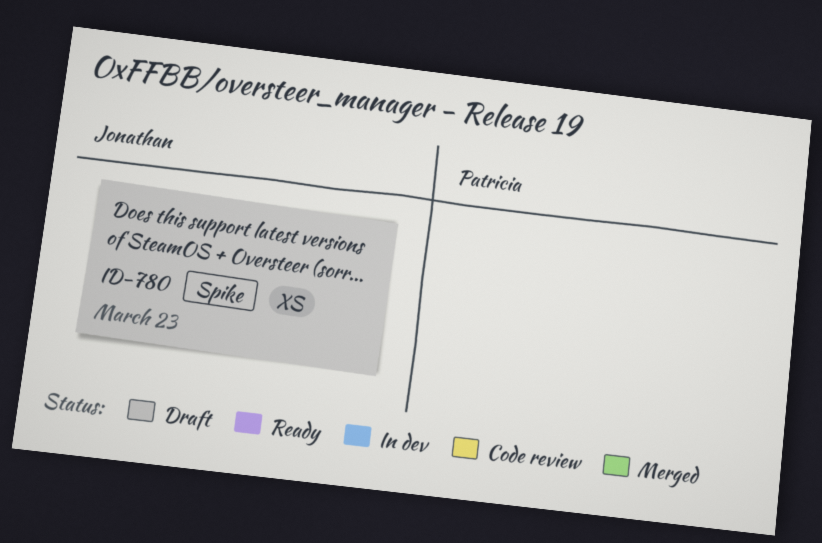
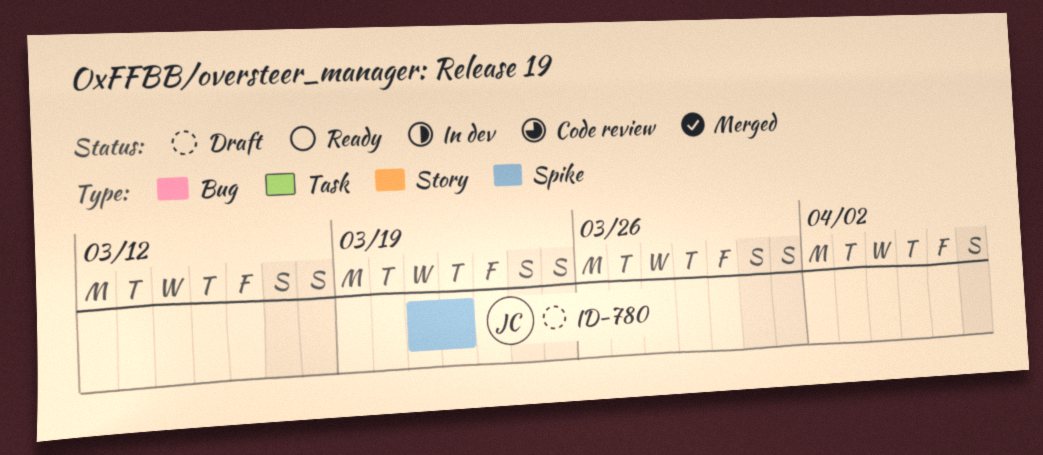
ID-780, due: Mar 23 -> Mar 22

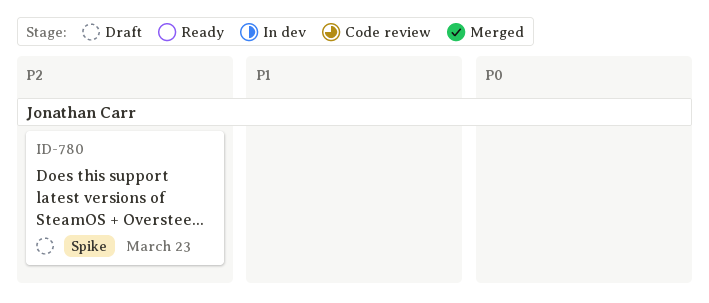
ID-780, due: Mar 22 -> Mar 23

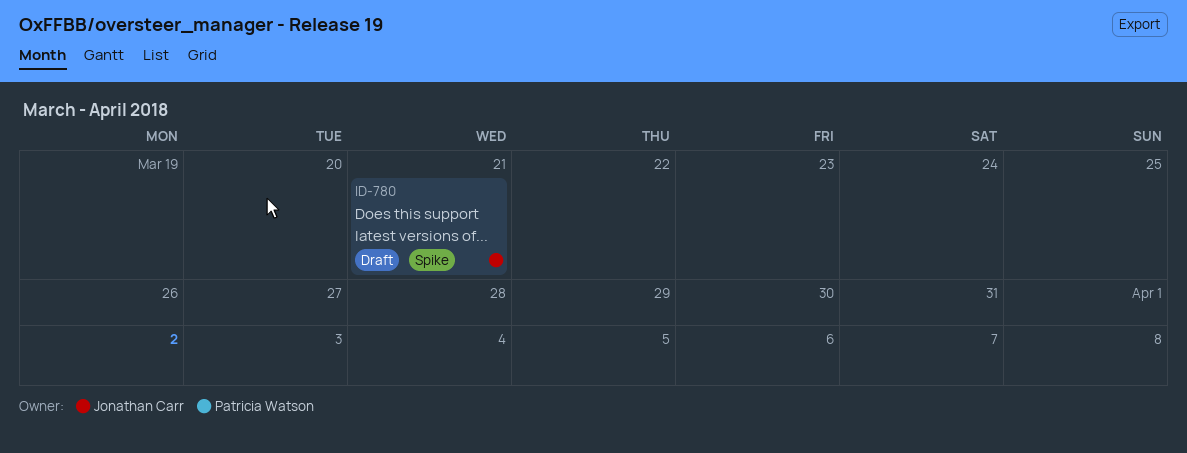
ID-780, due: Mar 23 -> Mar 21

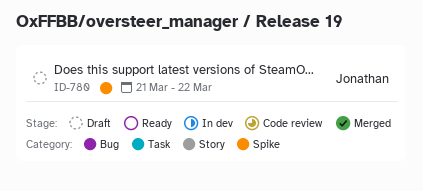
ID-780, due: Mar 21 -> Mar 22

